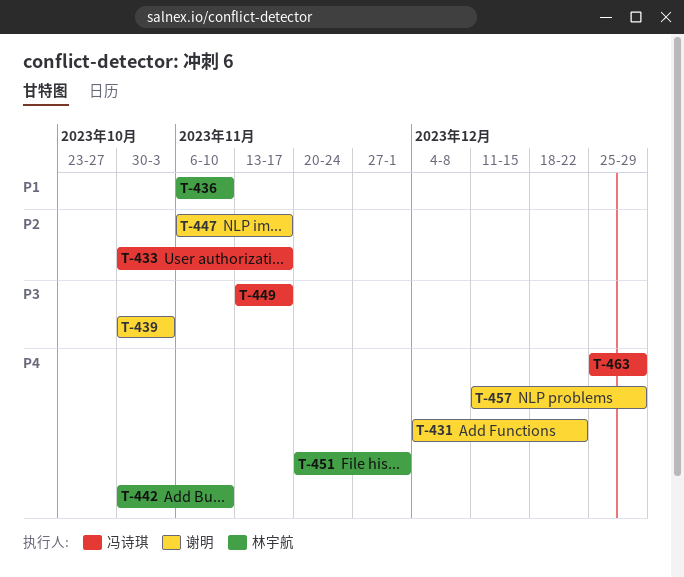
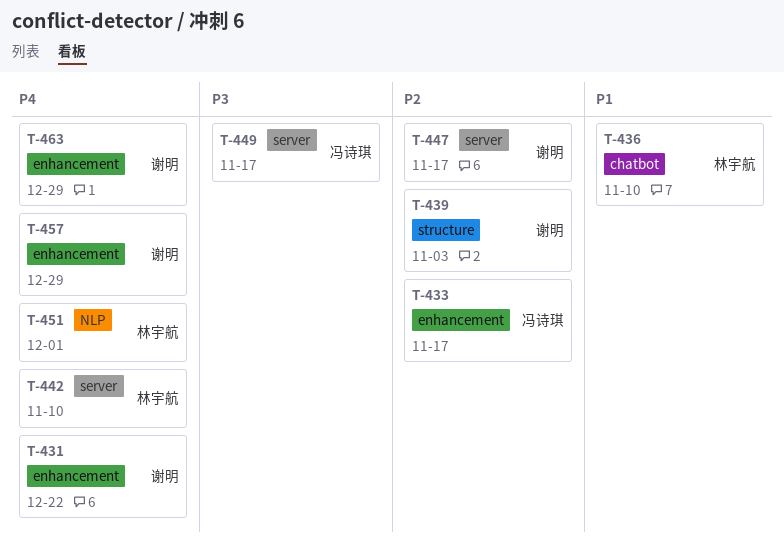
T-439, priority: P3 -> P2
T-463, owner: 冯诗琪 -> 谢明

